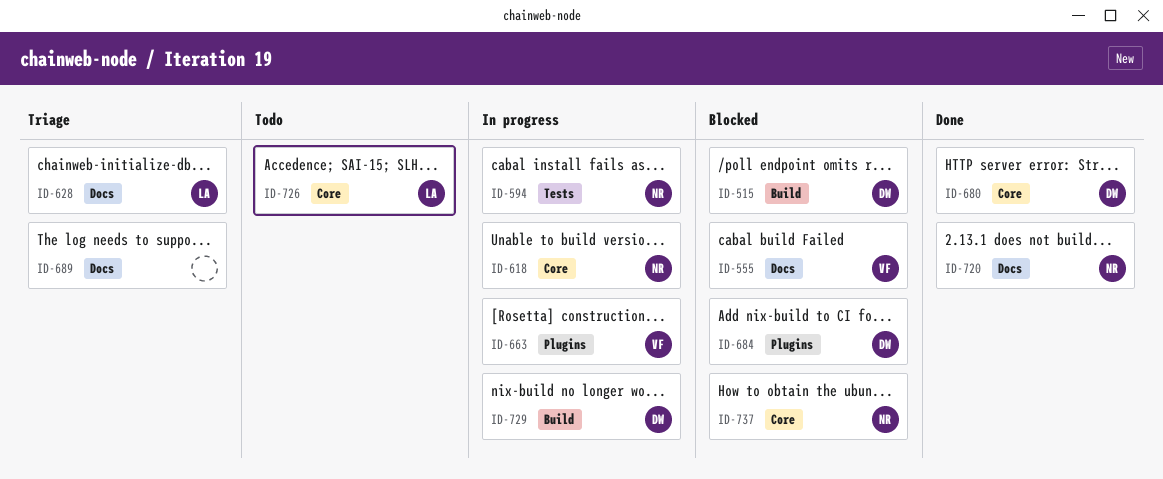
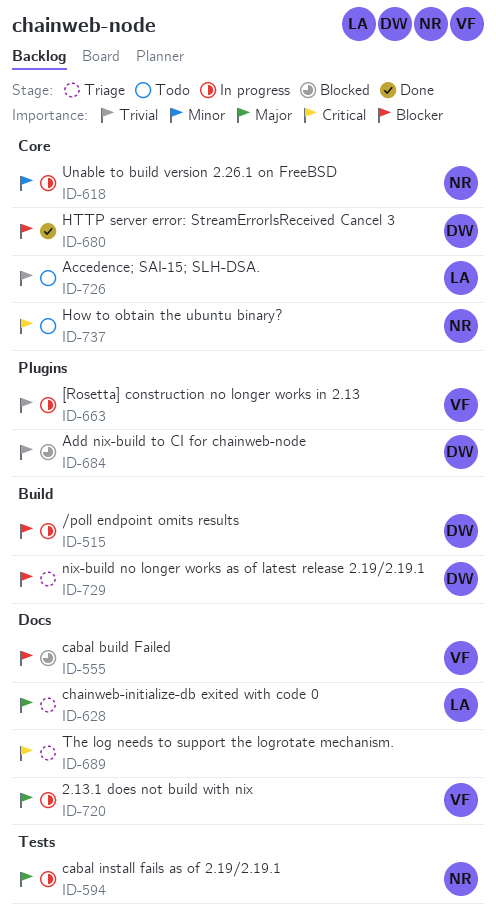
ID-515, status: Blocked -> In progress
ID-720, status: Done -> In progress
ID-720, owner: NR -> VF
ID-729, status: In progress -> Triage
ID-737, status: Blocked -> Todo

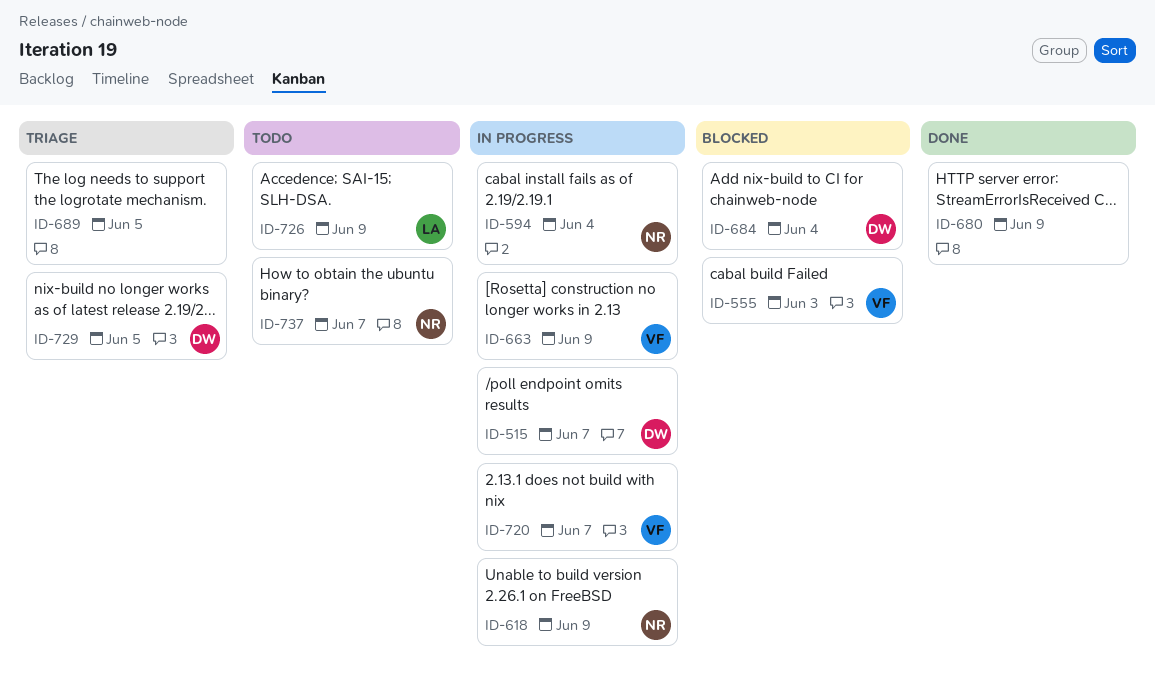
ID-628: present -> none
ID-680, owner: DW -> none

